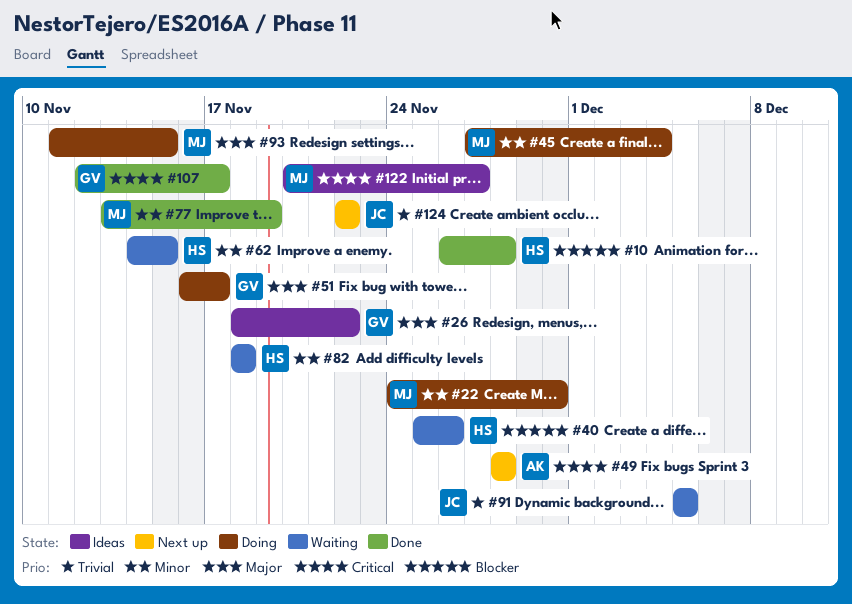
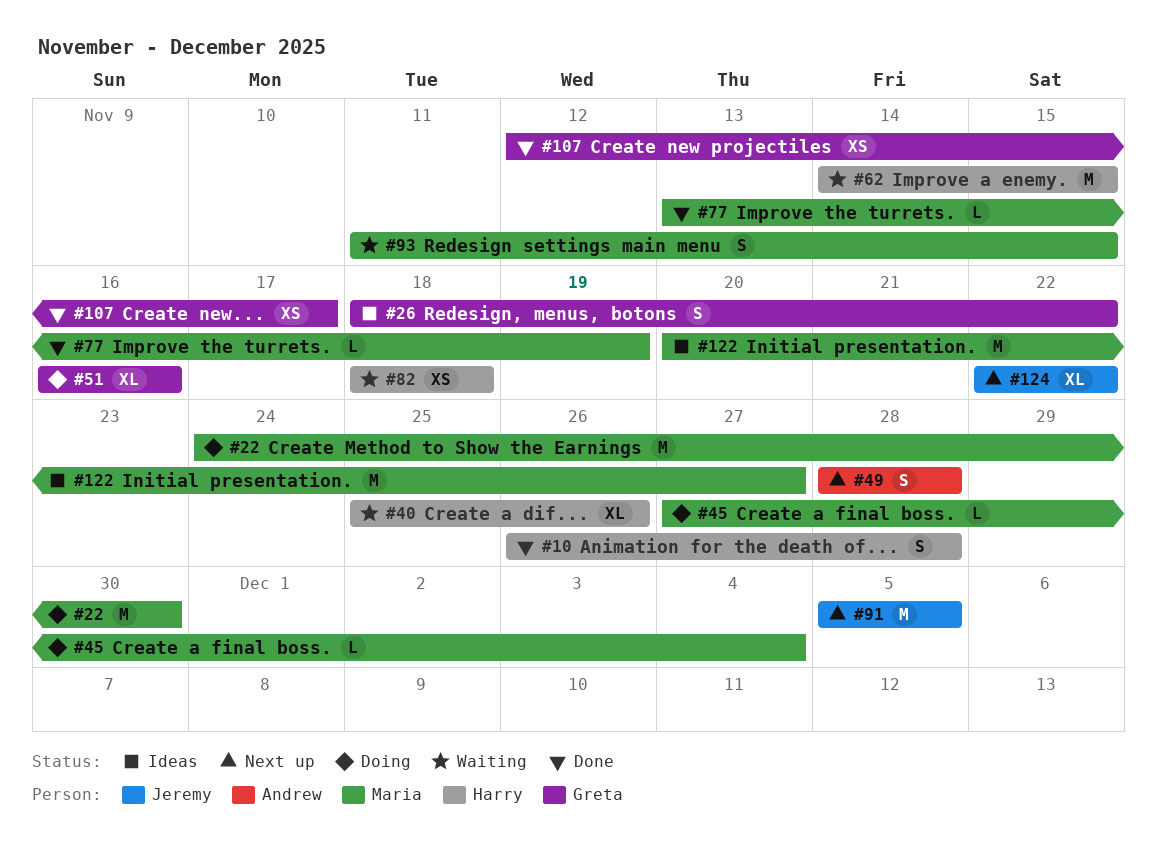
#51, due: Nov 17 -> Nov 16
#91, status: Waiting -> Next up
#93, status: Doing -> Waiting

